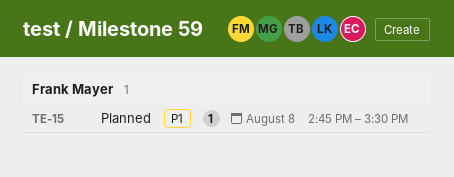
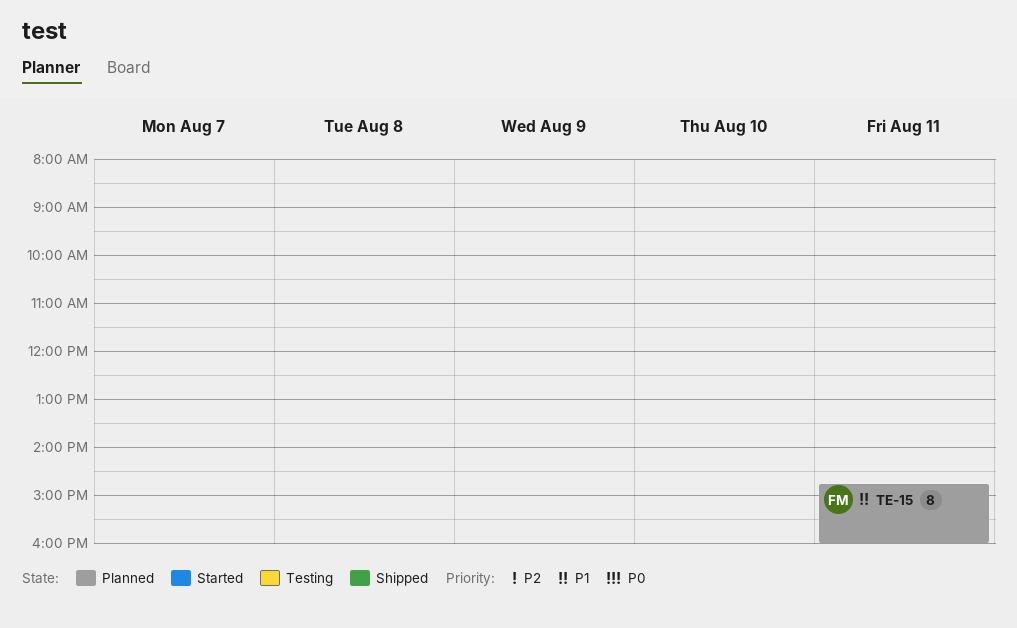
TE-15, estimate: 1 -> 8
TE-15, day: Aug 8 -> Aug 11
TE-15, ends: 15:30 -> 16:00

